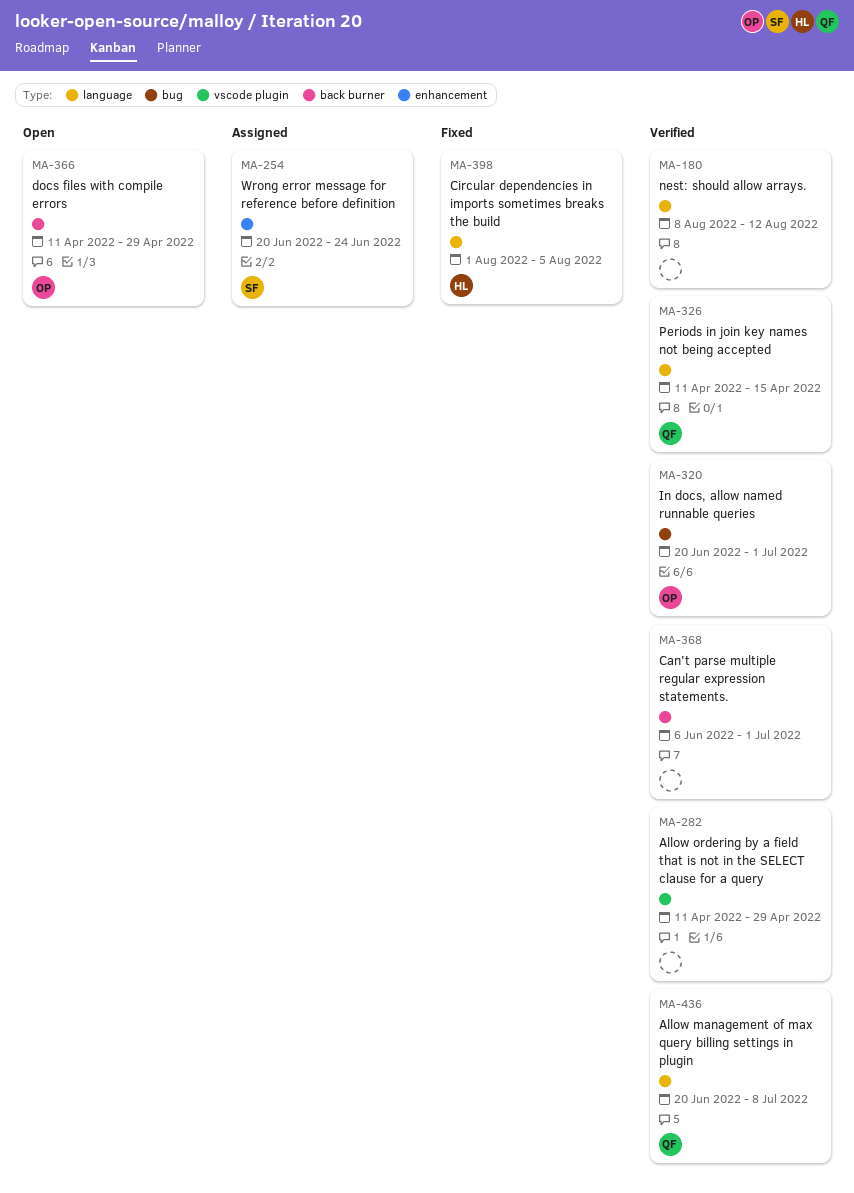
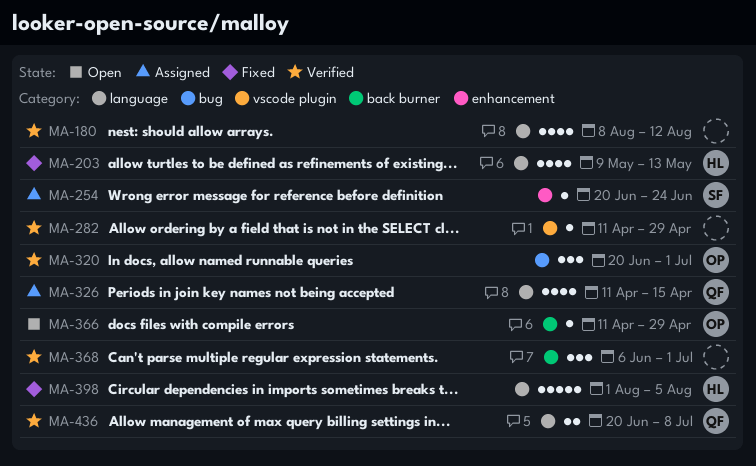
MA-203: none -> present
MA-326, status: Verified -> Assigned

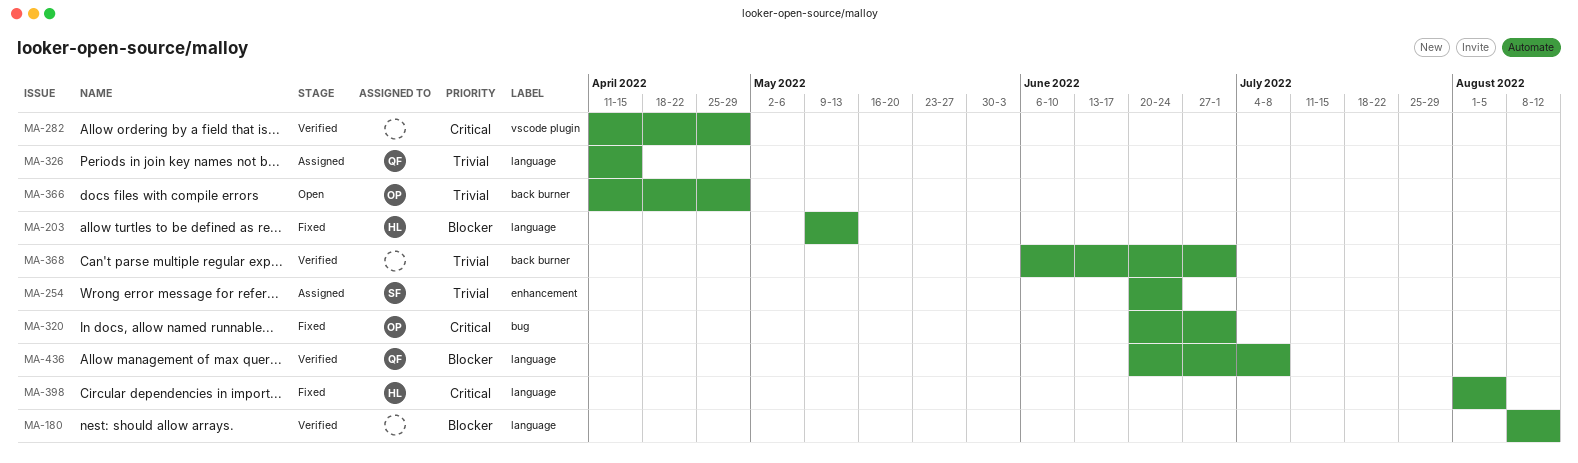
MA-320, status: Verified -> Fixed

